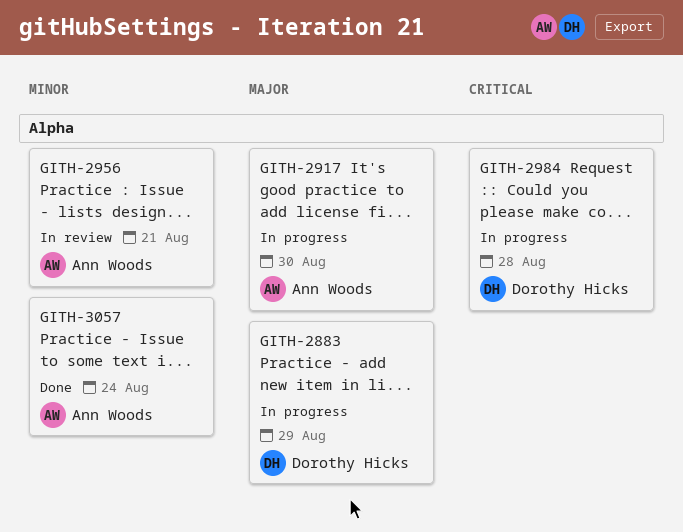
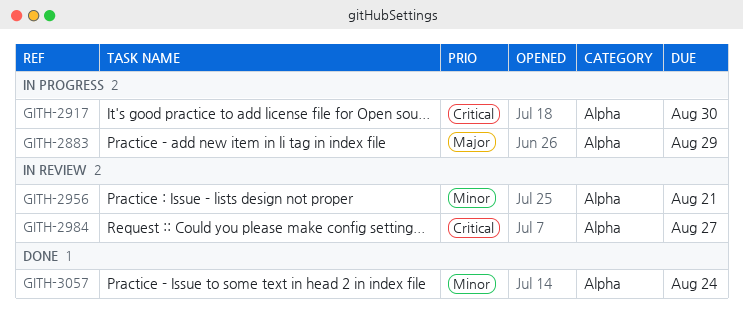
GITH-2917, priority: Major -> Critical
GITH-2984, status: In progress -> In review
GITH-2984, due: Aug 28 -> Aug 27

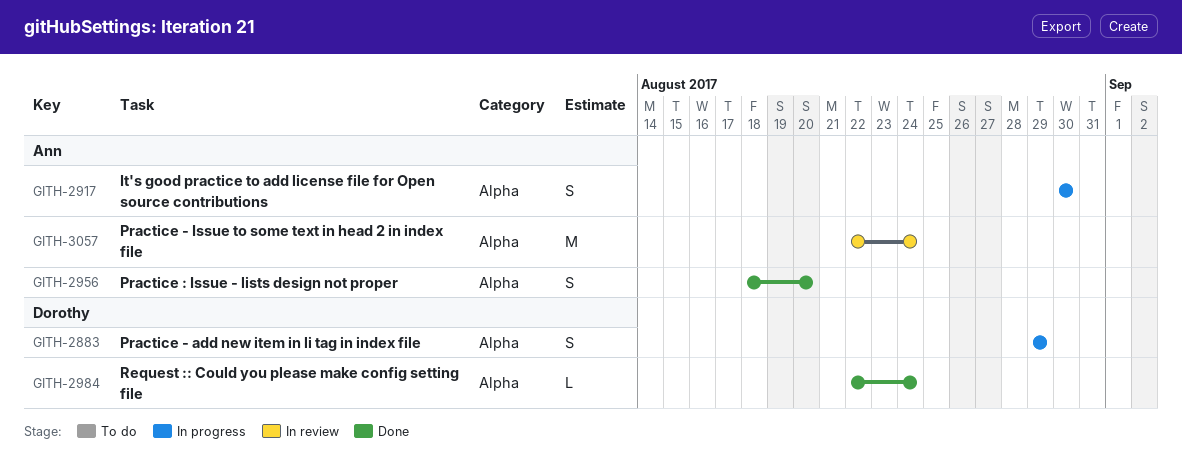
GITH-2956, status: In review -> Done
GITH-2956, due: Aug 21 -> Aug 20
GITH-2984, status: In review -> Done
GITH-2984, due: Aug 27 -> Aug 24
GITH-3057, status: Done -> In review

